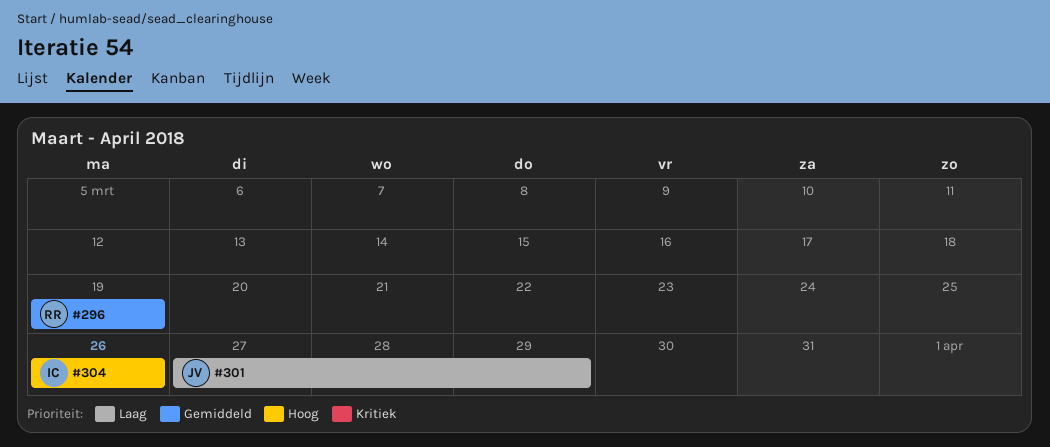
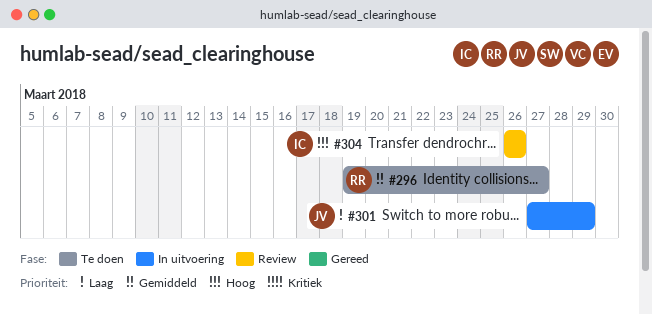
#296, due: Mar 19 -> Mar 27

